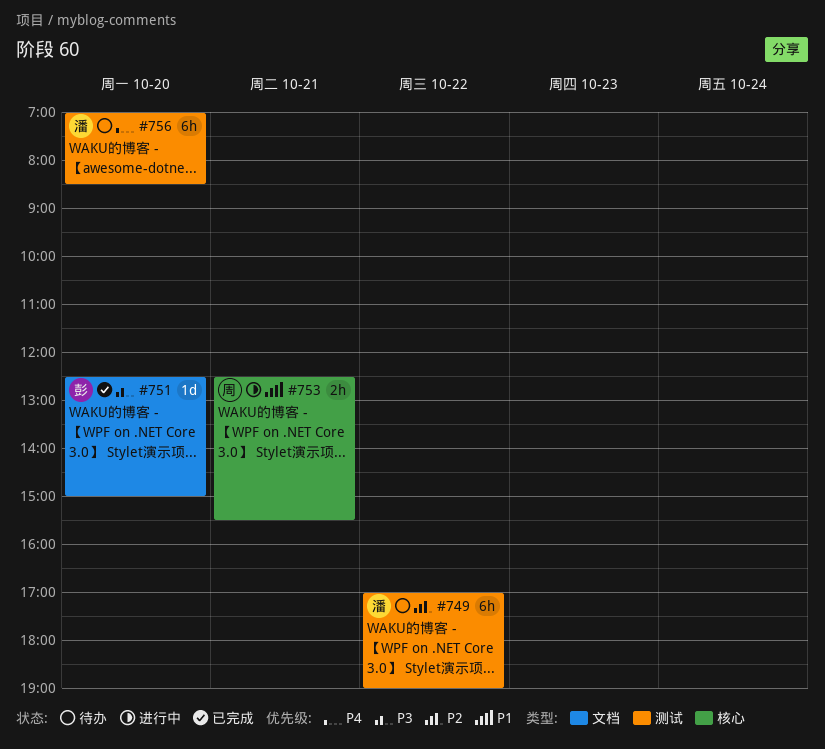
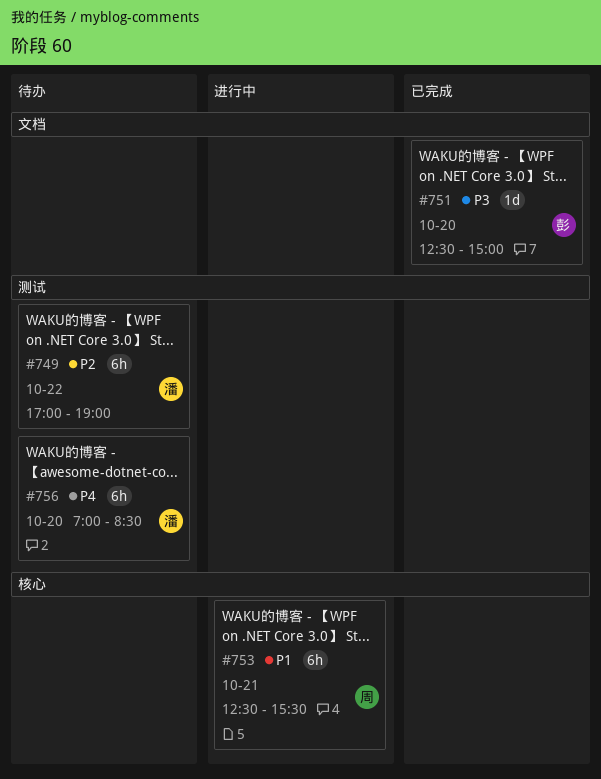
#753, estimate: 2h -> 6h

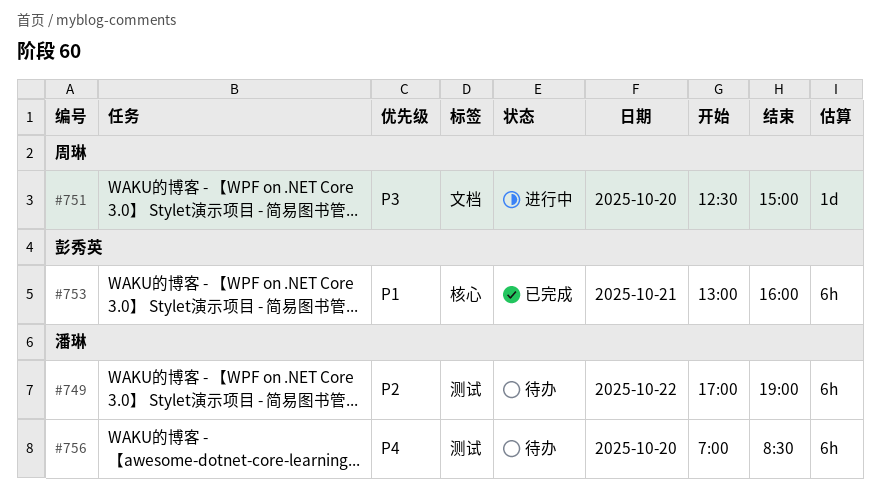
#751, status: 已完成 -> 进行中
#751, owner: 彭秀英 -> 周琳
#753, status: 进行中 -> 已完成
#753, owner: 周琳 -> 彭秀英
#753, begins: 12:30 -> 13:00
#753, ends: 15:30 -> 16:00

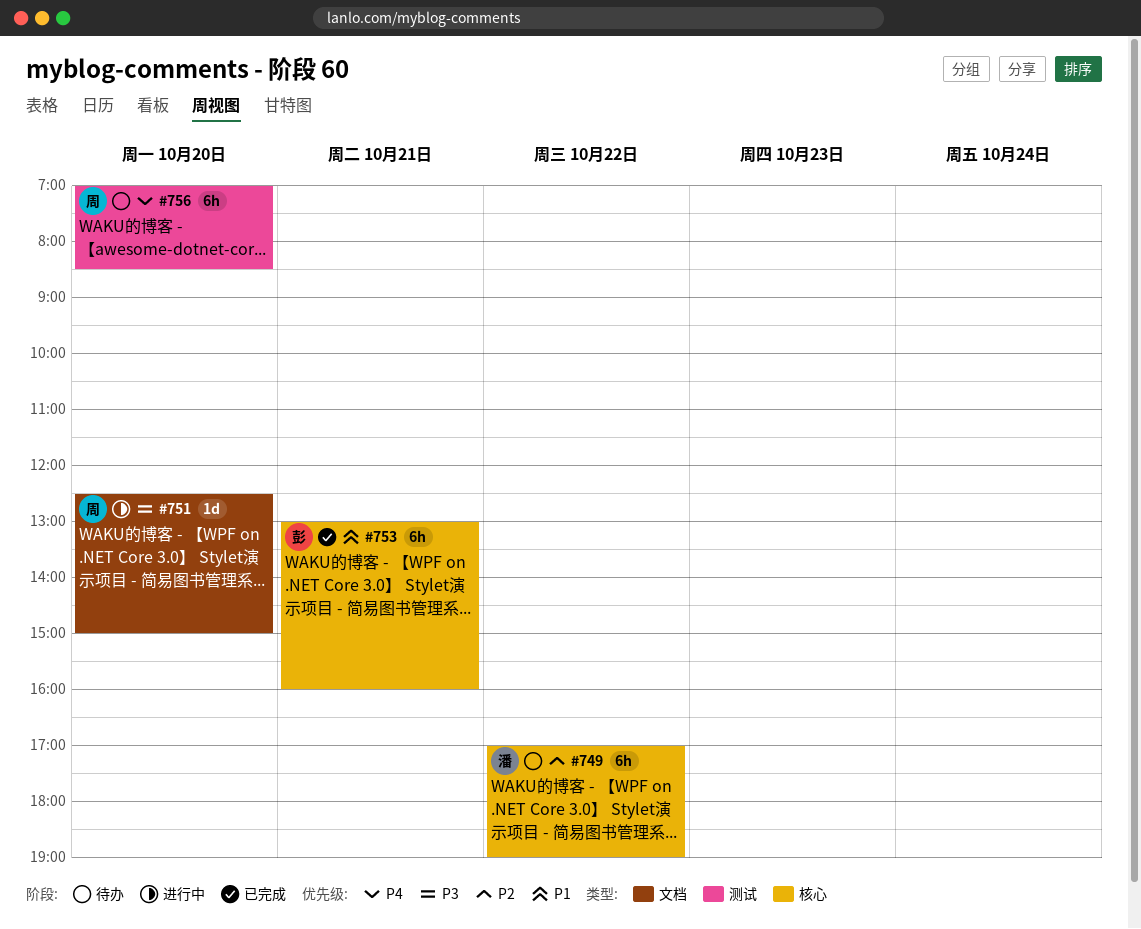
#749, label: 测试 -> 核心
#756, owner: 潘琳 -> 周琳

